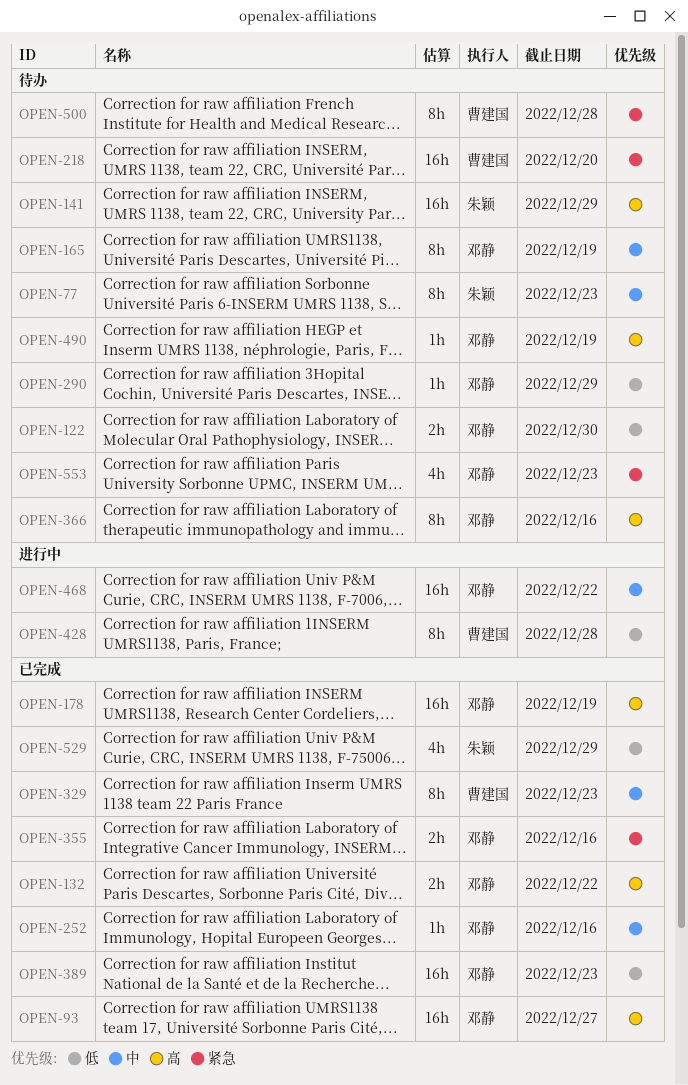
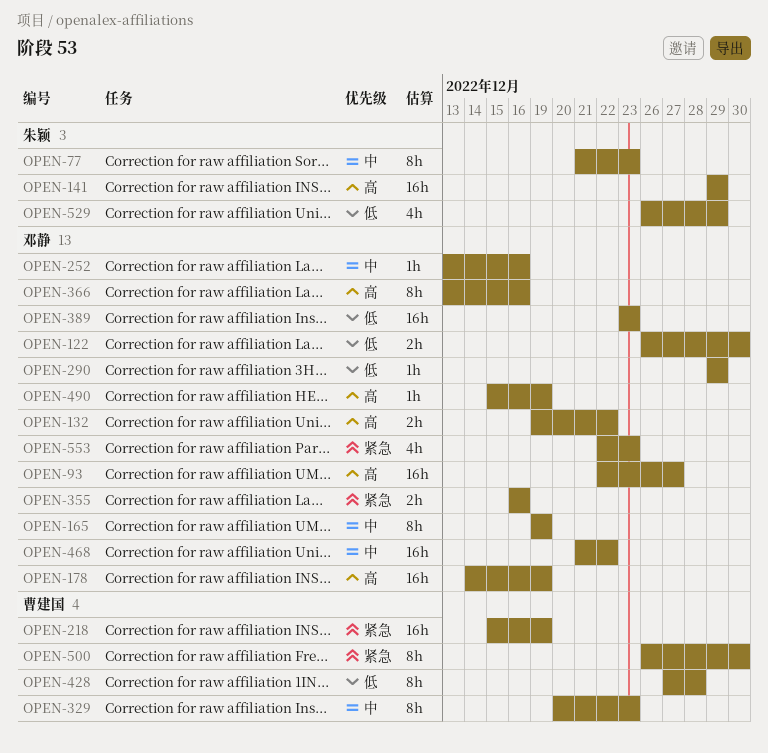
OPEN-218, due: Dec 20 -> Dec 19
OPEN-500, due: Dec 28 -> Dec 30

